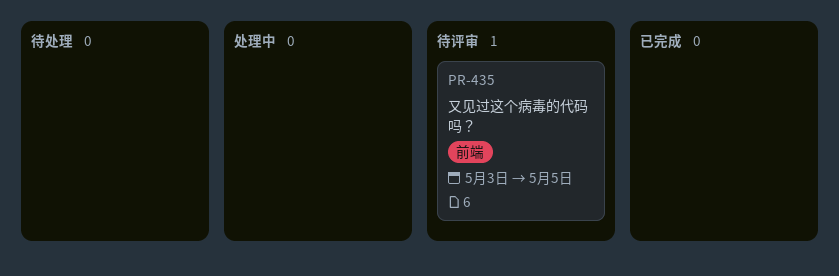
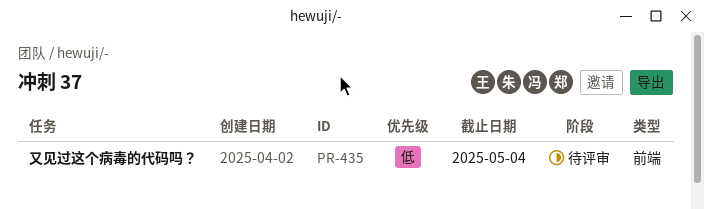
PR-435, due: May 5 -> May 4

